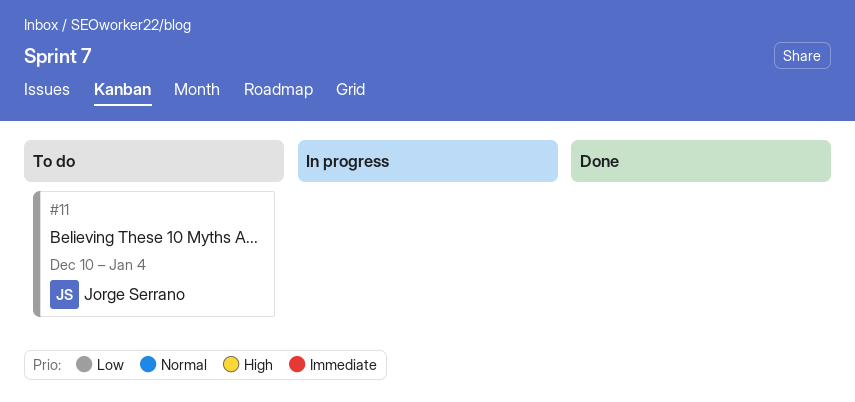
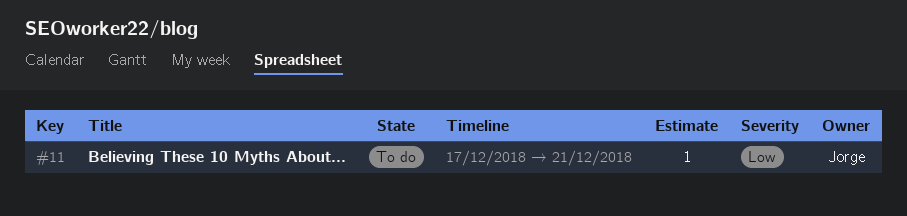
#11, start: Dec 10 -> Dec 17
#11, due: Jan 4 -> Dec 21

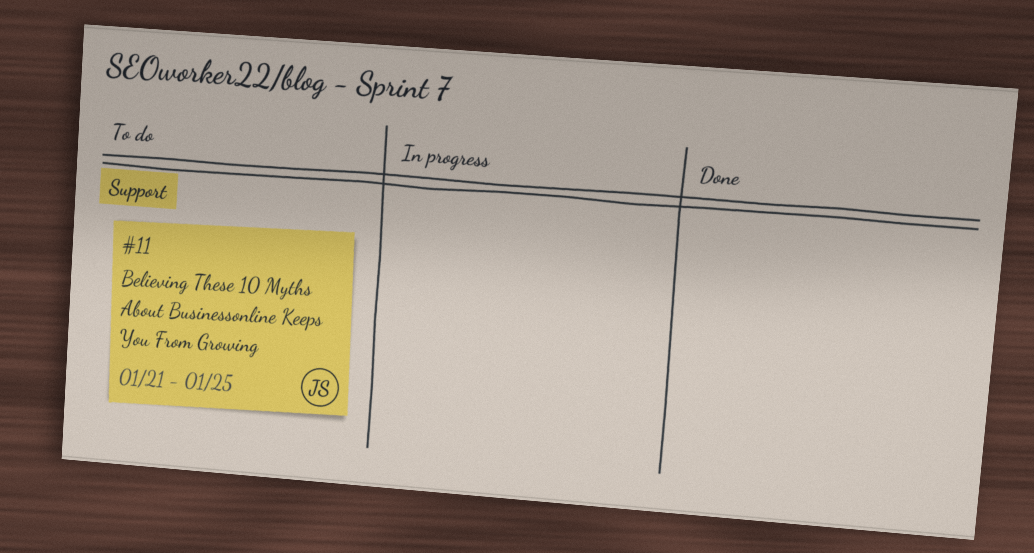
#11, start: Dec 17 -> Jan 21
#11, due: Dec 21 -> Jan 25

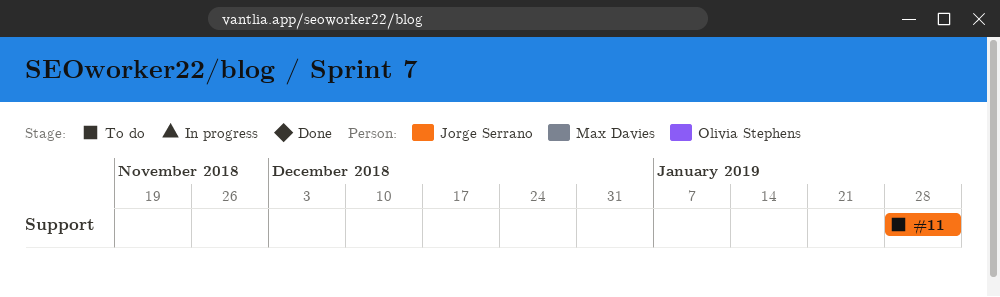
#11, start: Jan 21 -> Jan 28
#11, due: Jan 25 -> Feb 1

